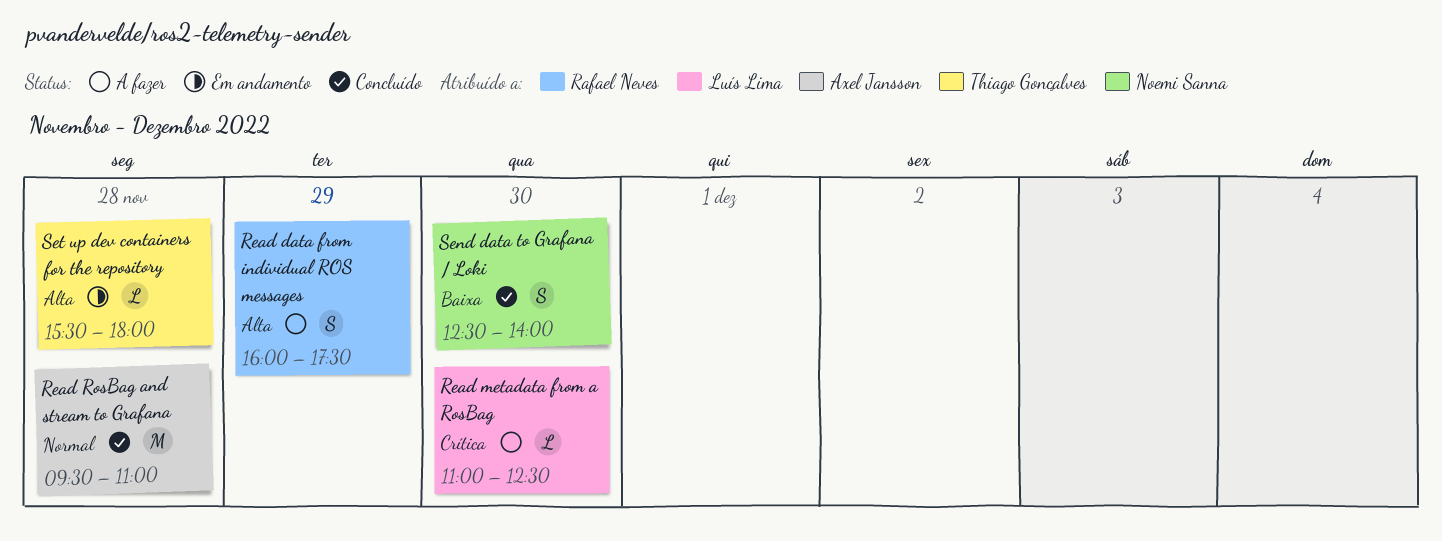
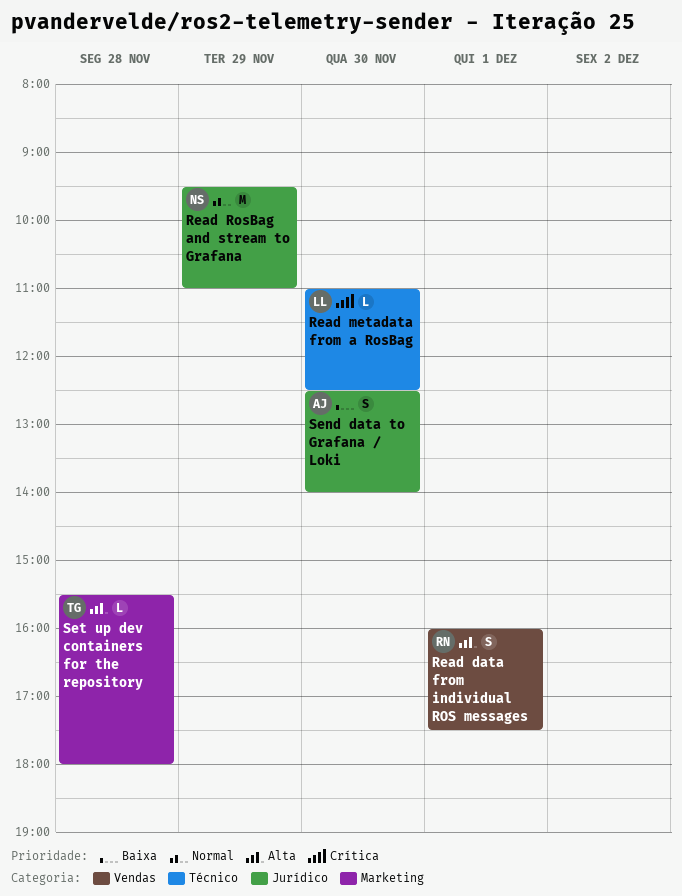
Read data from individual ROS messages, day: Nov 29 -> Dec 1
Read RosBag and stream to Grafana, owner: Axel Jansson -> Noemi Sanna
Read RosBag and stream to Grafana, day: Nov 28 -> Nov 29
Send data to Grafana / Loki, owner: Noemi Sanna -> Axel Jansson

